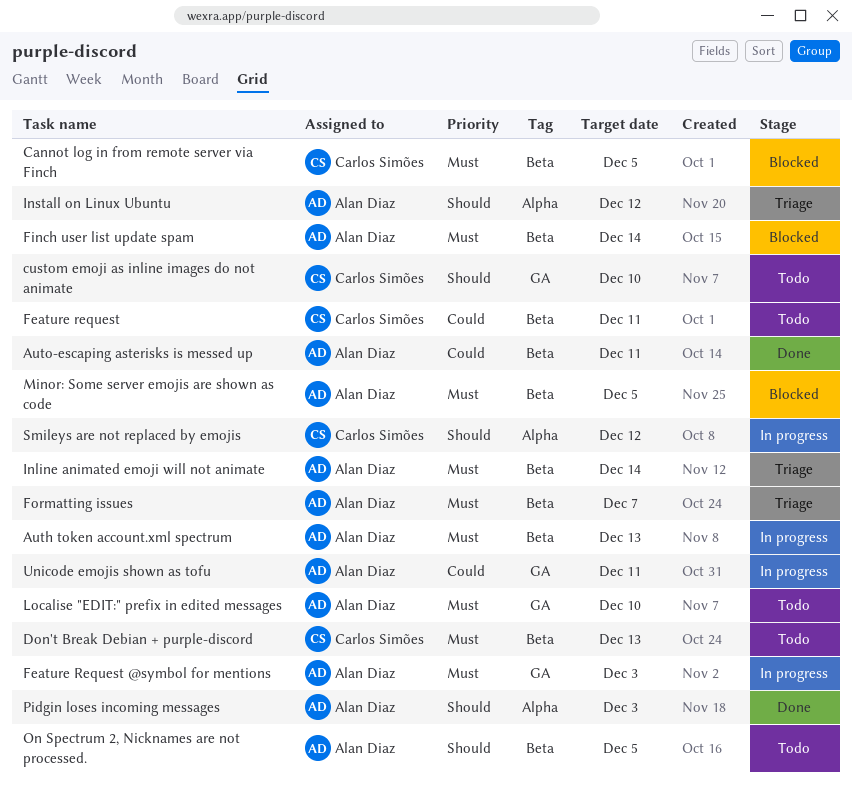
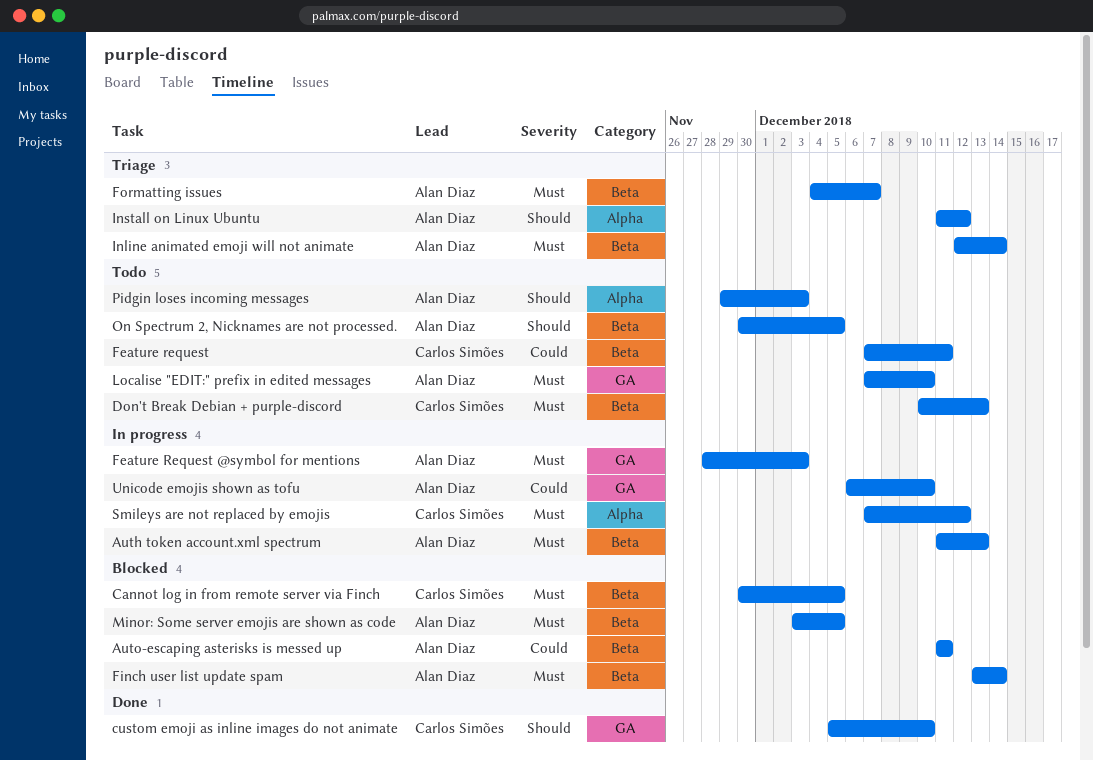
Auto-escaping asterisks is messed up, status: Done -> Blocked
custom emoji as inline images do not animate, status: Todo -> Done
Pidgin loses incoming messages, status: Done -> Todo
Smileys are not replaced by emojis, priority: Should -> Must
Unicode emojis shown as tofu, due: Dec 11 -> Dec 10

